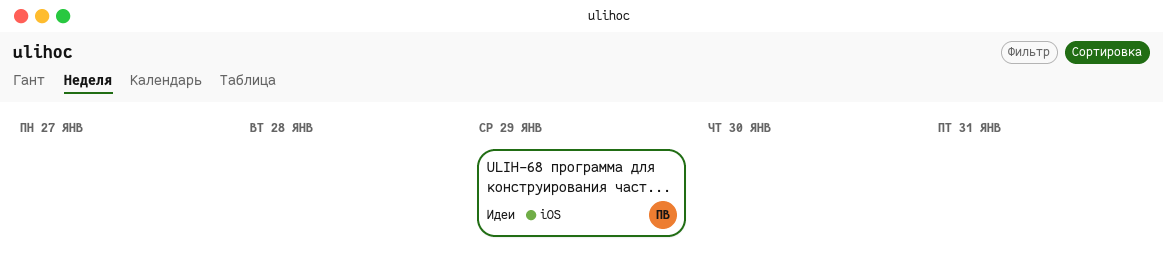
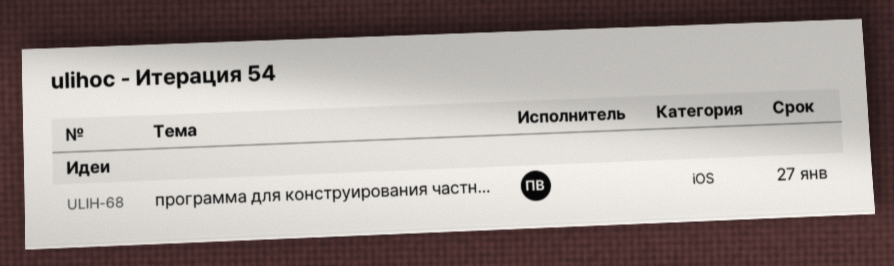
ULIH-68, due: Jan 29 -> Jan 27

